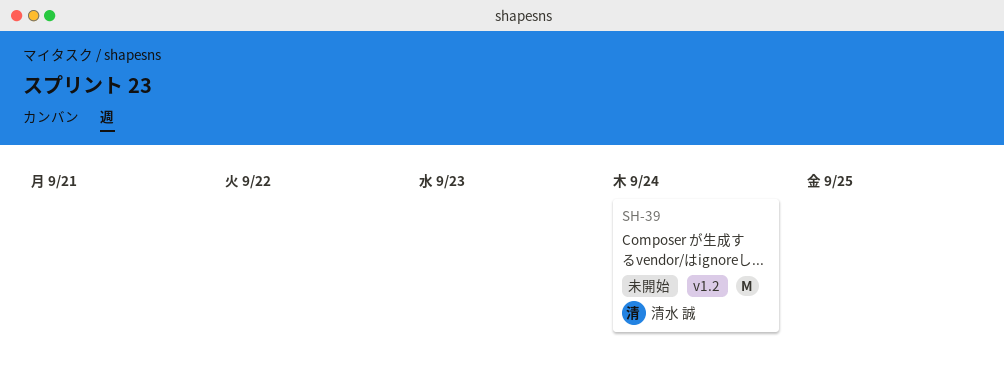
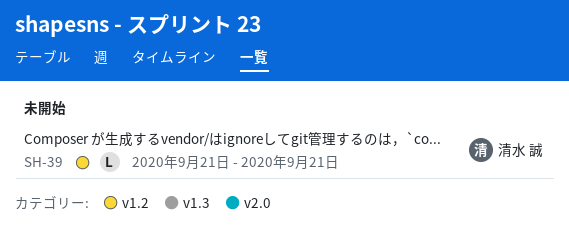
SH-39, estimate: M -> L
SH-39, due: Sep 24 -> Sep 21

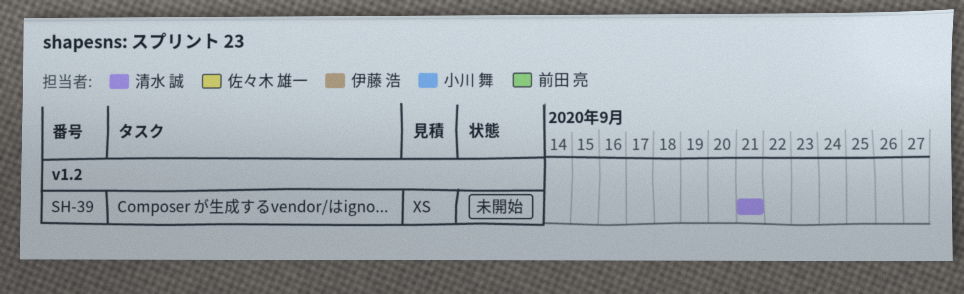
SH-39, estimate: L -> XS

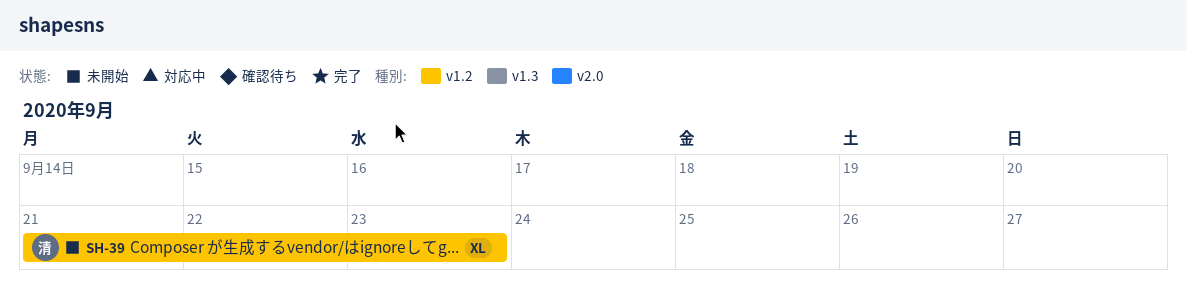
SH-39, estimate: XS -> XL
SH-39, due: Sep 21 -> Sep 23

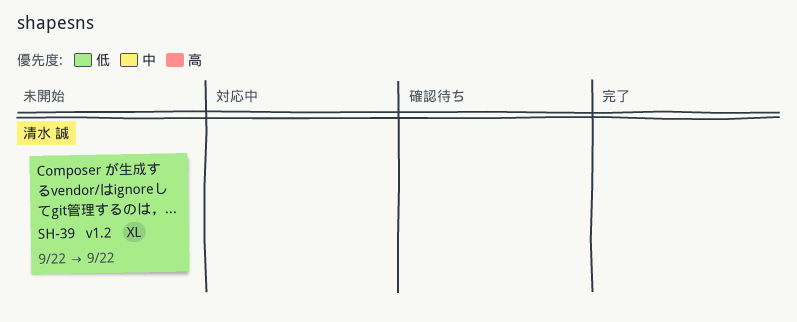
SH-39, start: Sep 21 -> Sep 22
SH-39, due: Sep 23 -> Sep 22

